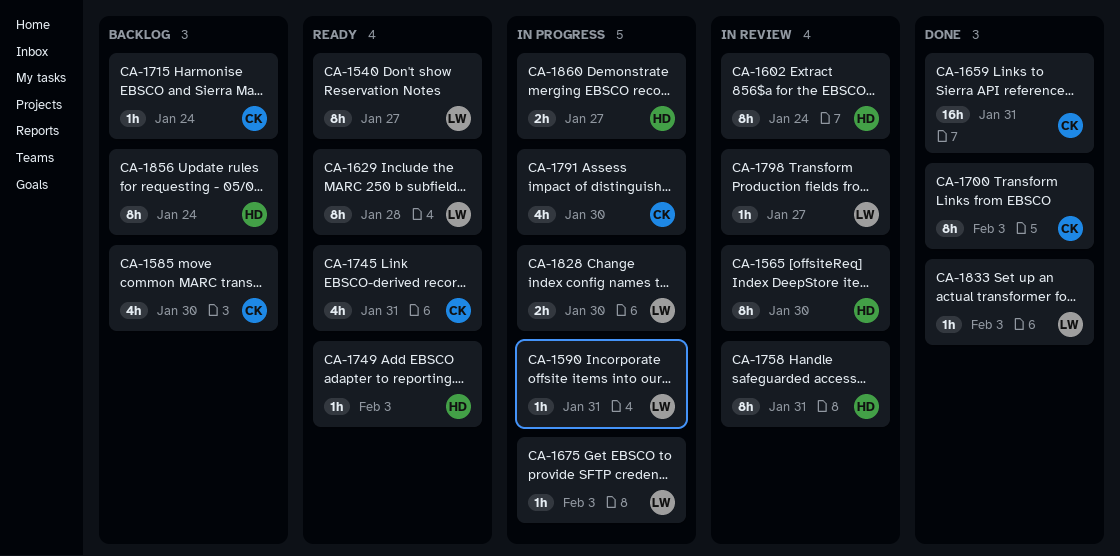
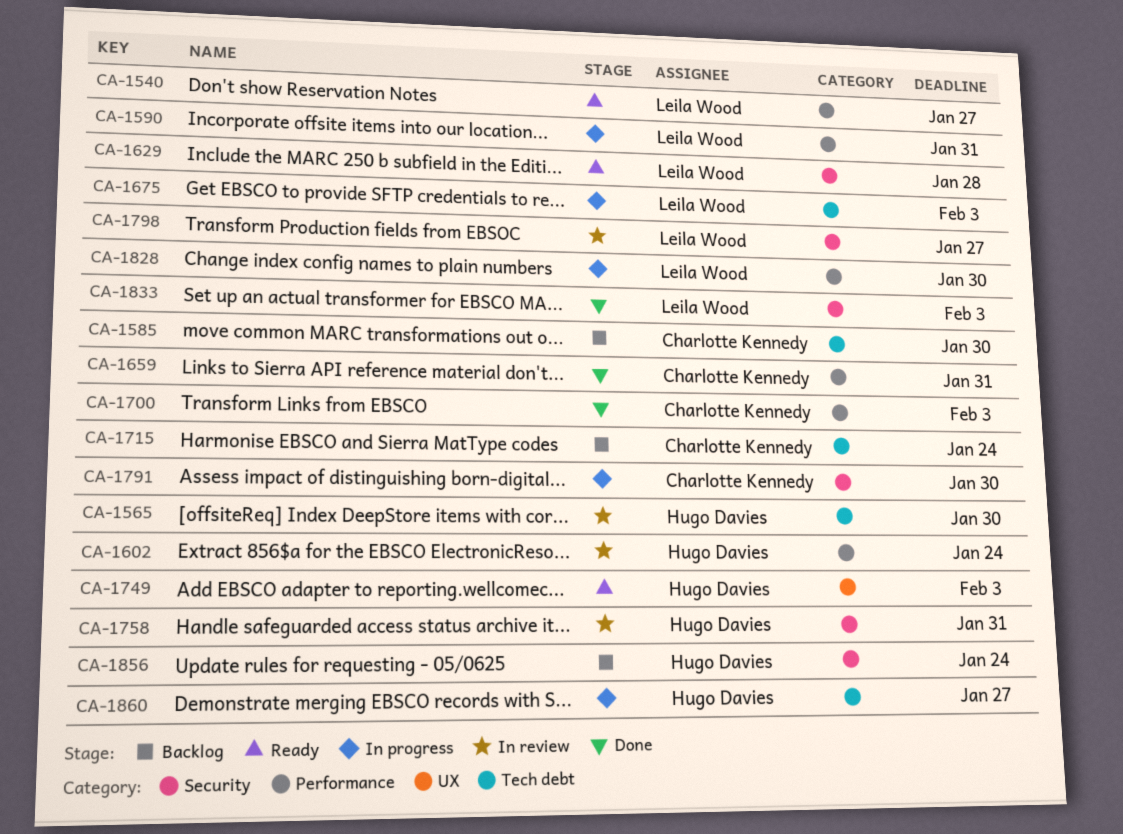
CA-1745: present -> none

